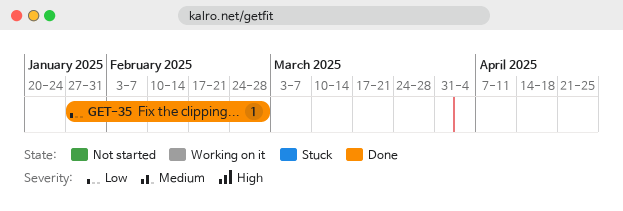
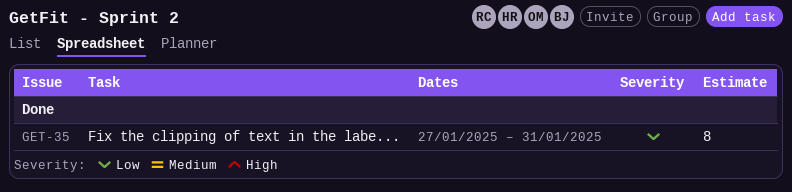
GET-35, estimate: 1 -> 8
GET-35, due: Feb 28 -> Jan 31

